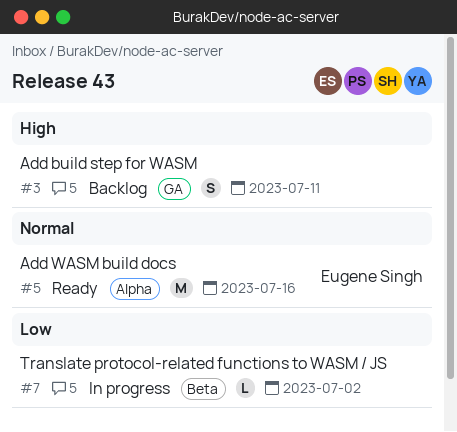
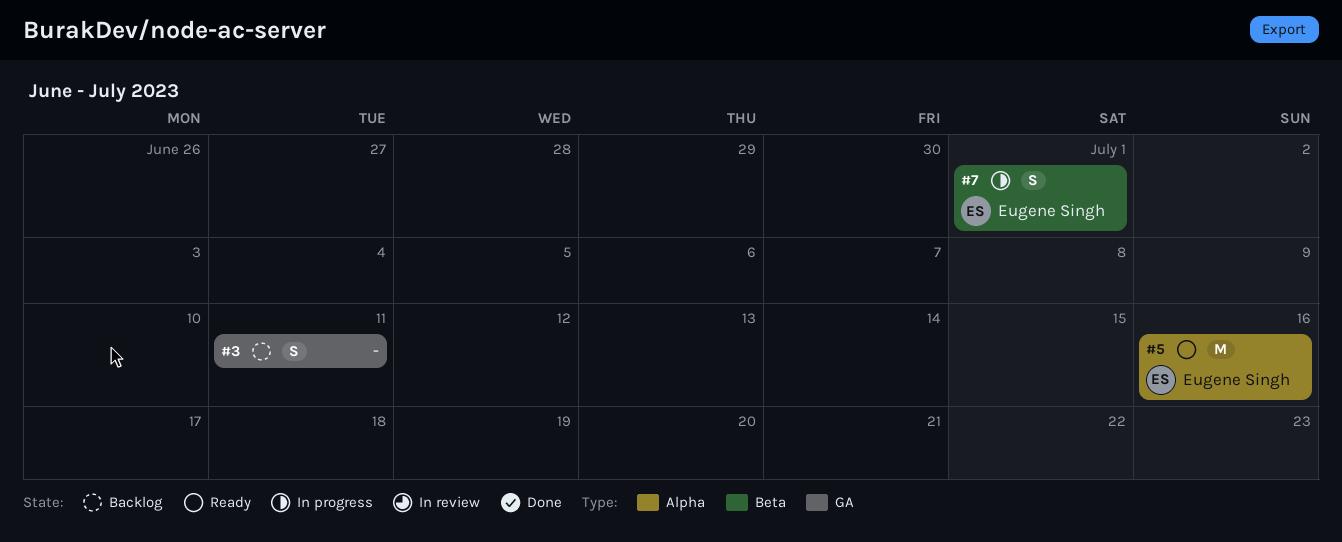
#7, owner: none -> Eugene Singh
#7, estimate: L -> S
#7, due: Jul 2 -> Jul 1

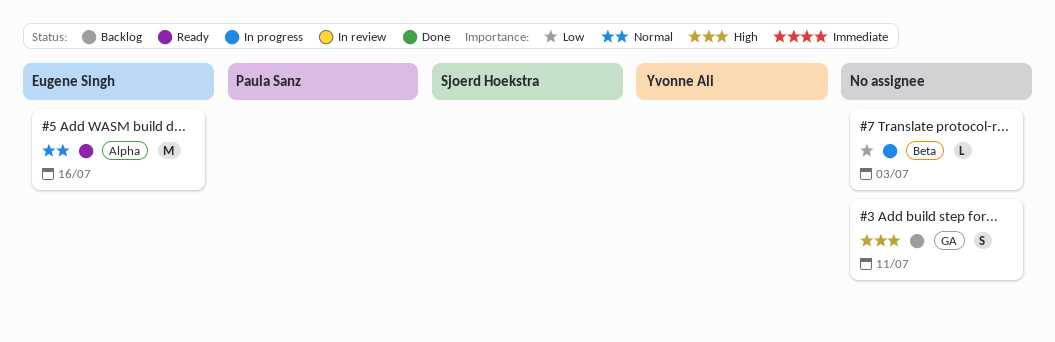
#7, owner: Eugene Singh -> none
#7, estimate: S -> L
#7, due: Jul 1 -> Jul 3

